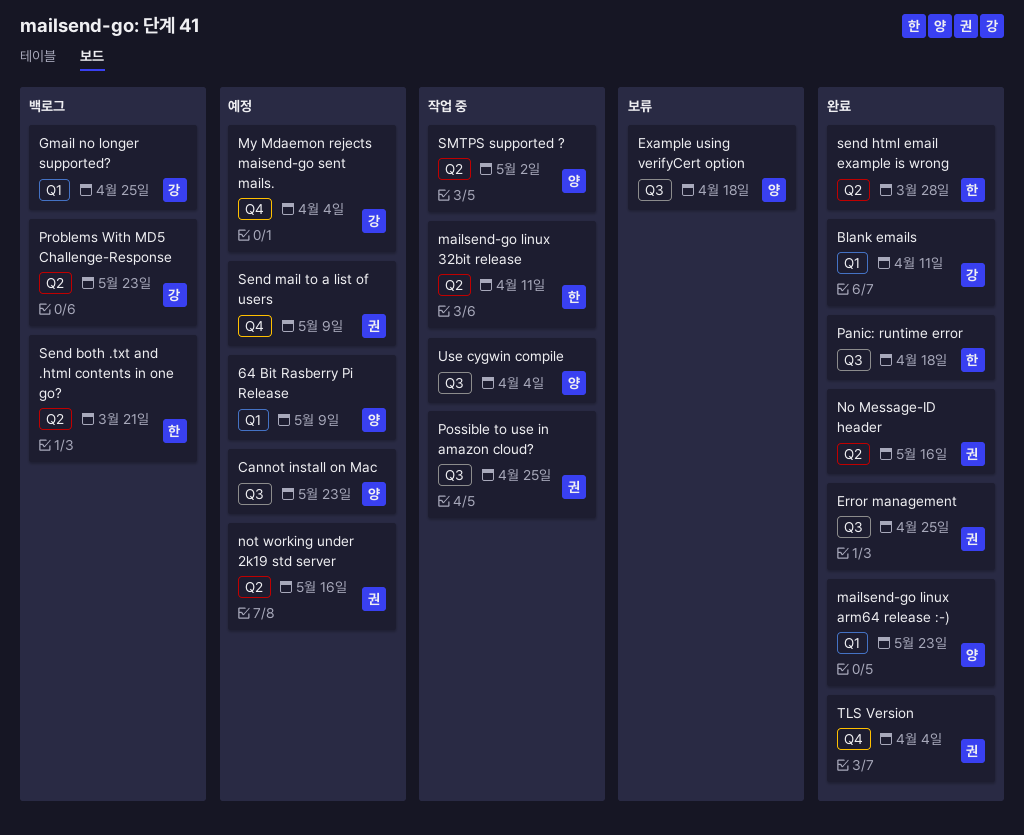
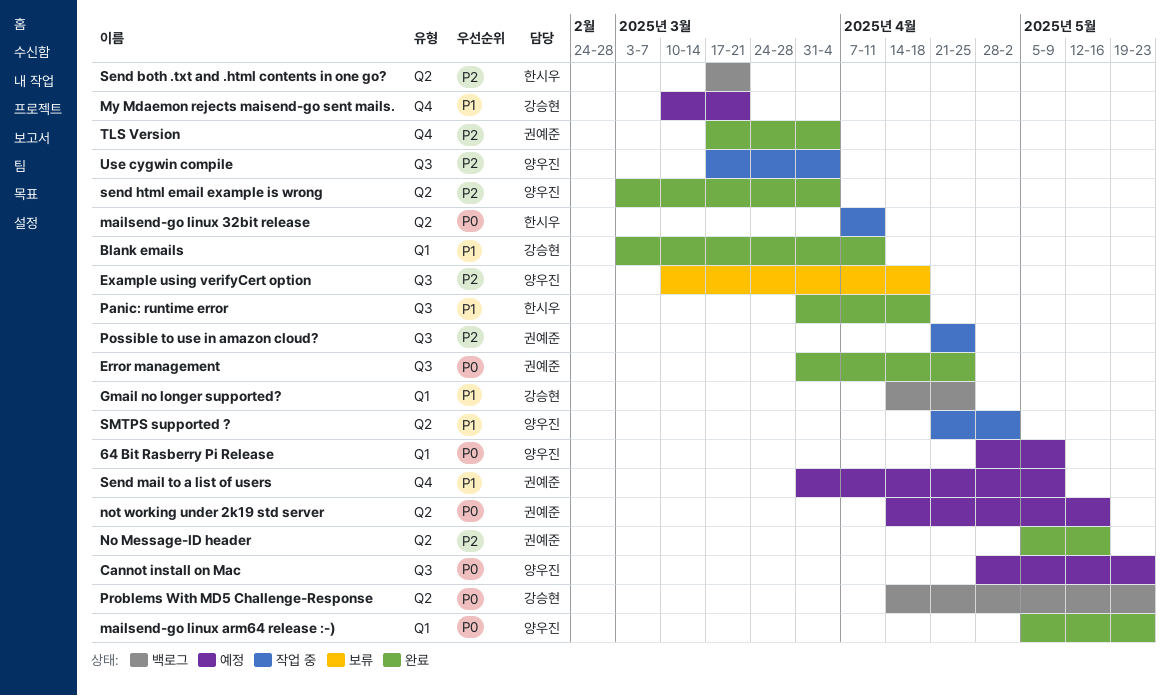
My Mdaemon rejects maisend-go sent mails., due: Apr 4 -> Mar 21
send html email example is wrong, owner: 한시우 -> 양우진
send html email example is wrong, due: Mar 28 -> Apr 4

